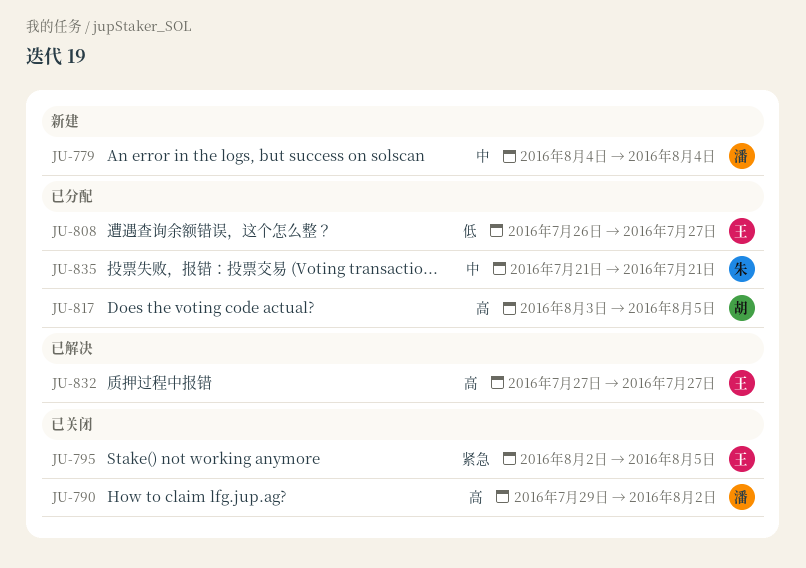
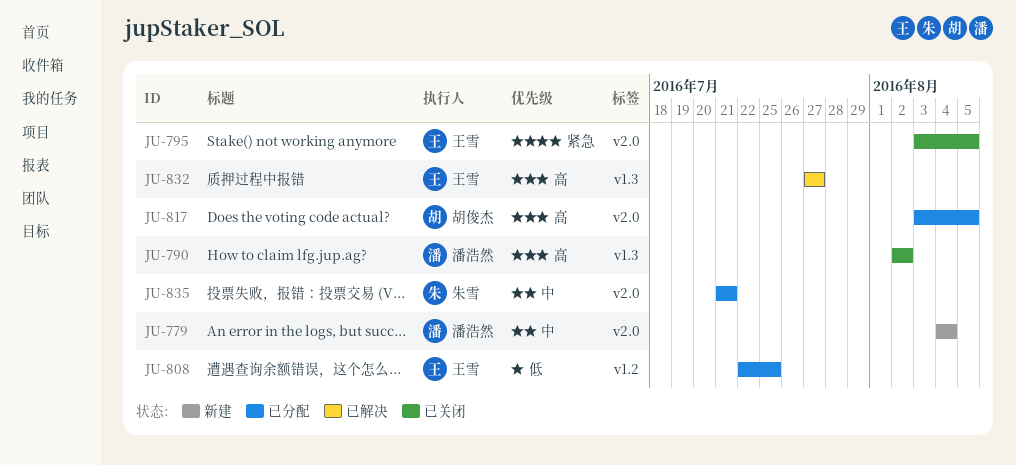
JU-790, start: Jul 29 -> Aug 2
JU-795, start: Aug 2 -> Aug 3
JU-808, start: Jul 26 -> Jul 22
JU-808, due: Jul 27 -> Jul 25

